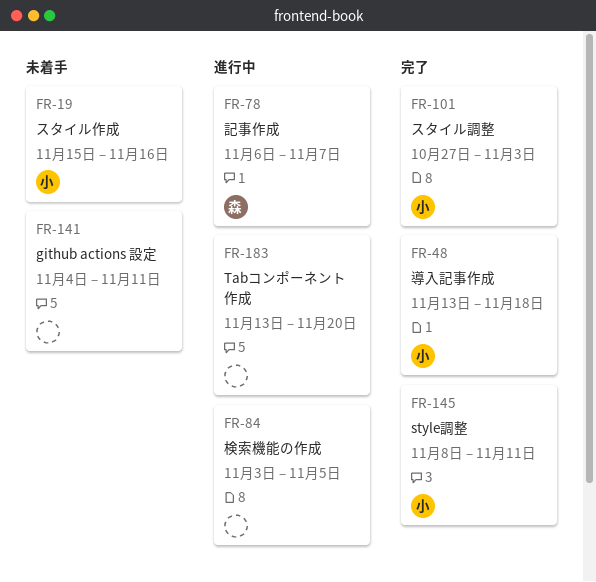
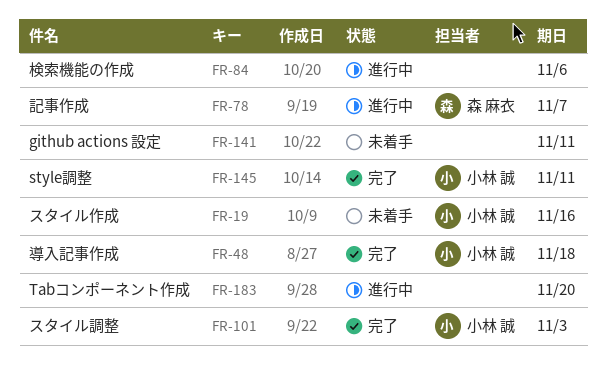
FR-84, due: Nov 5 -> Nov 6

